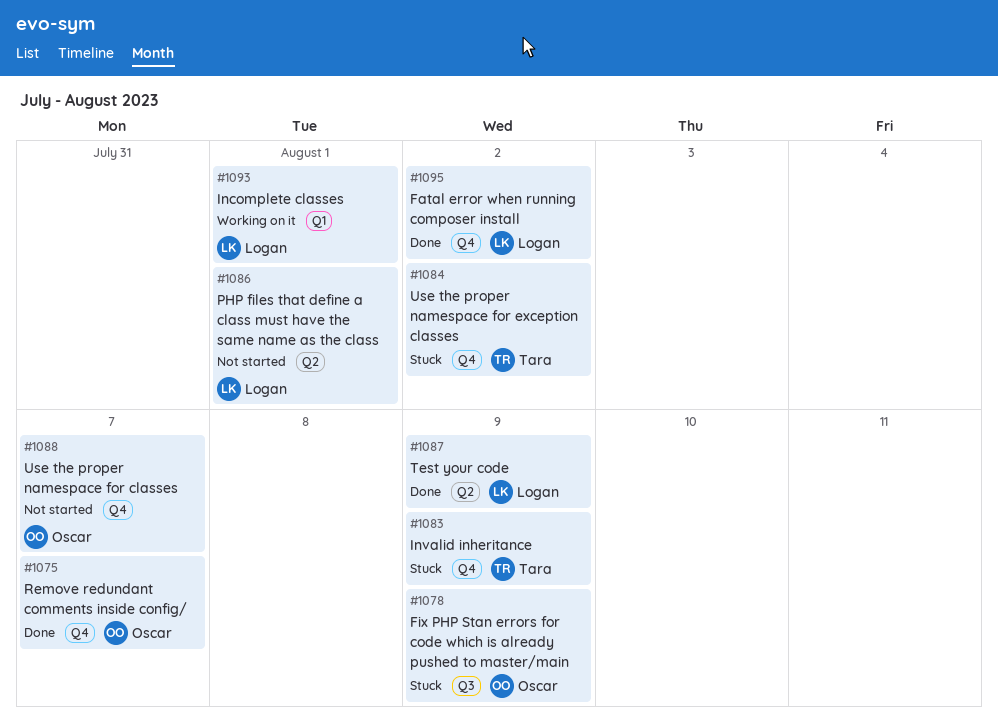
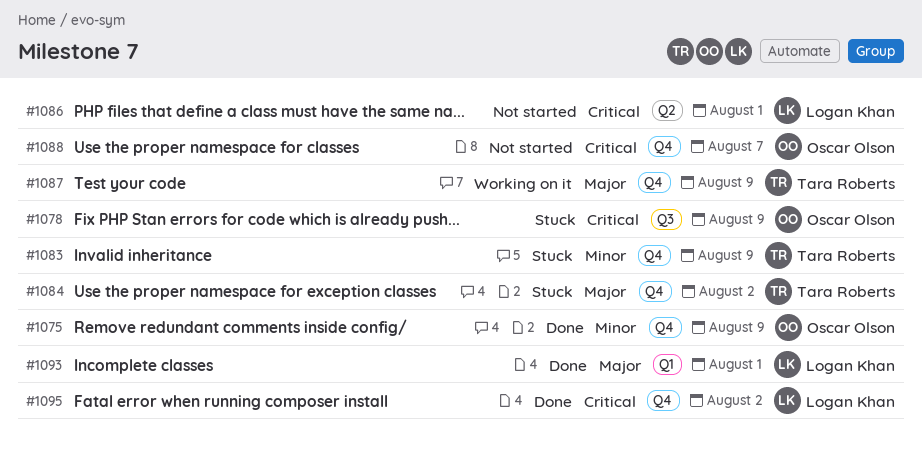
#1075, due: Aug 7 -> Aug 9
#1087, status: Done -> Working on it
#1087, owner: Logan Khan -> Tara Roberts
#1087, label: Q2 -> Q4
#1093, status: Working on it -> Done

